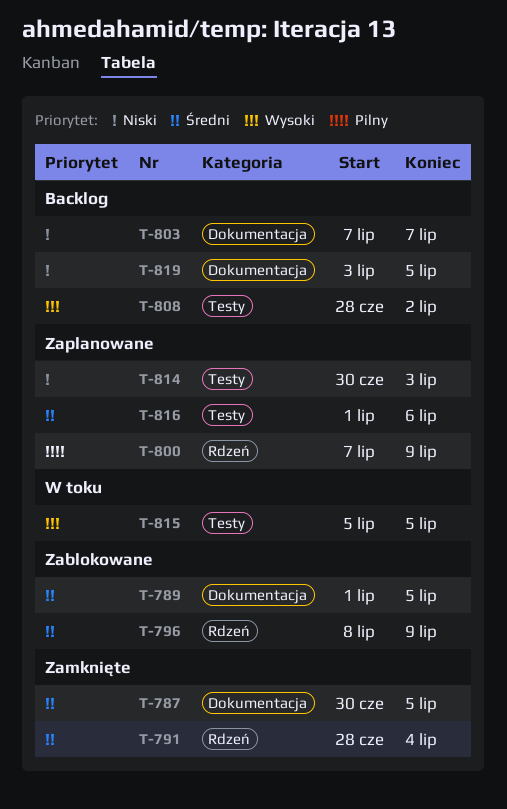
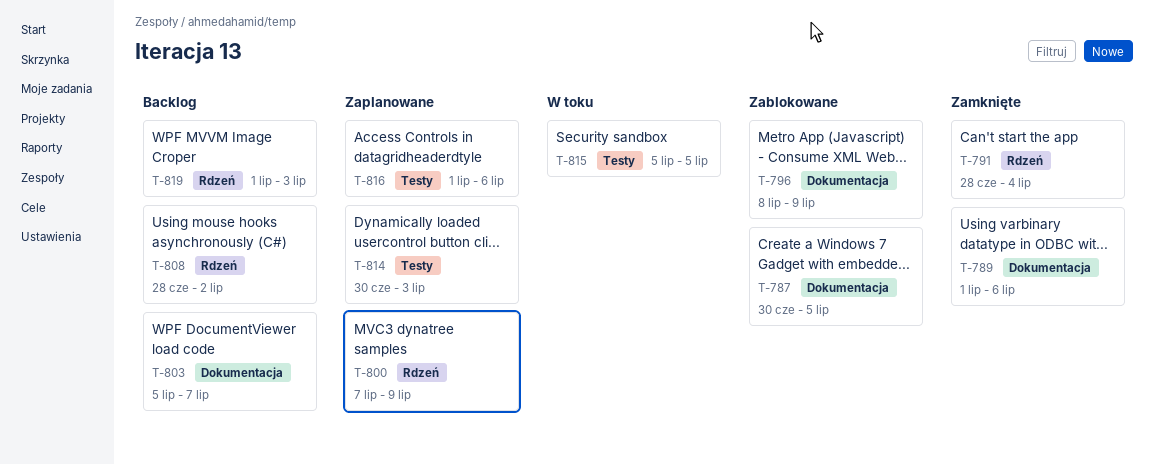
T-787, status: Zamknięte -> Zablokowane
T-789, status: Zablokowane -> Zamknięte
T-789, due: Jul 5 -> Jul 6
T-796, label: Rdzeń -> Dokumentacja
T-803, start: Jul 7 -> Jul 5
T-808, label: Testy -> Rdzeń
T-819, label: Dokumentacja -> Rdzeń
T-819, start: Jul 3 -> Jul 1
T-819, due: Jul 5 -> Jul 3

